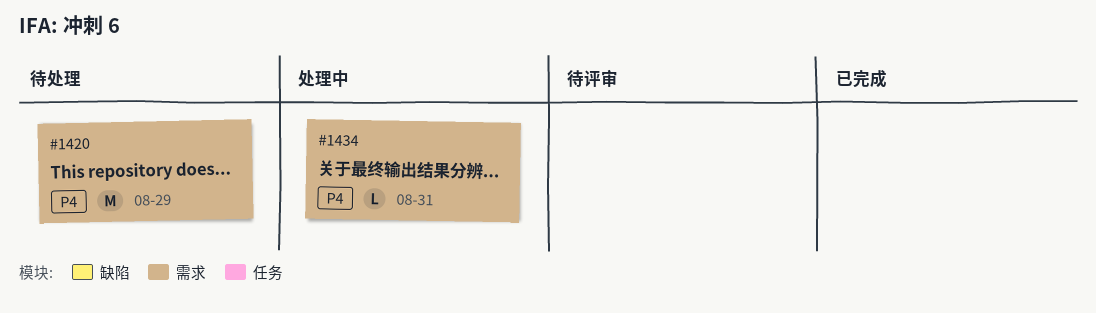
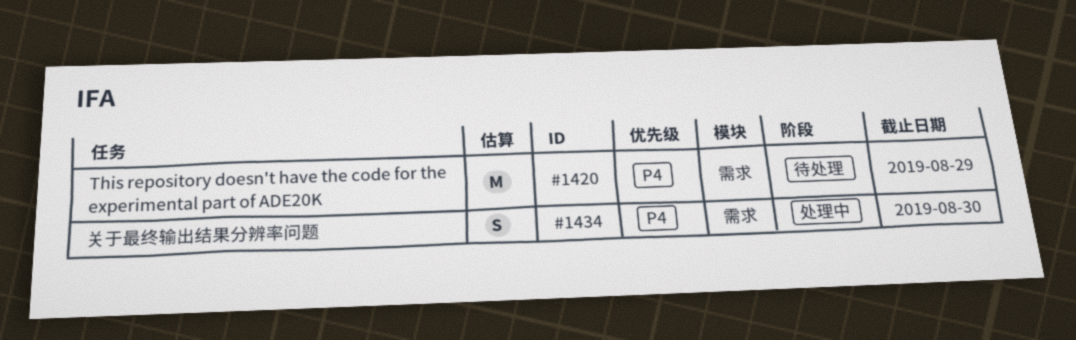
#1434, estimate: L -> S
#1434, due: Aug 31 -> Aug 30

